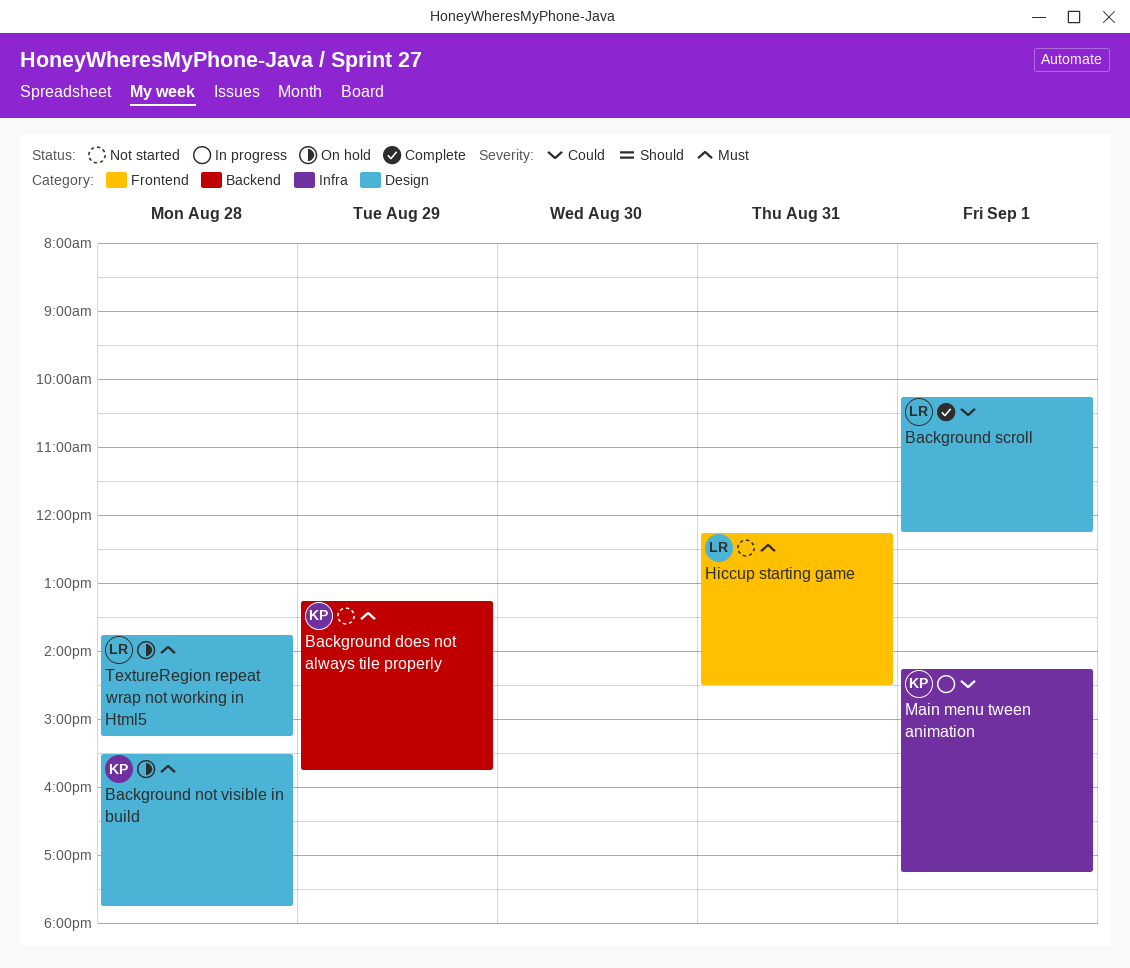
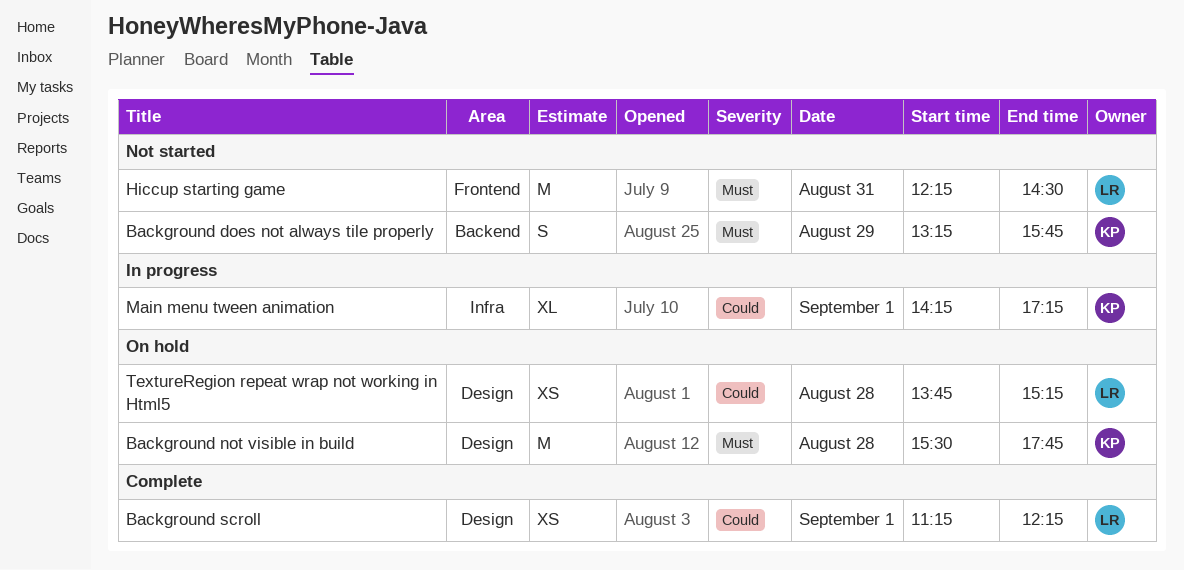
Background scroll, begins: 10:15 -> 11:15
TextureRegion repeat wrap not working in Html5, priority: Must -> Could

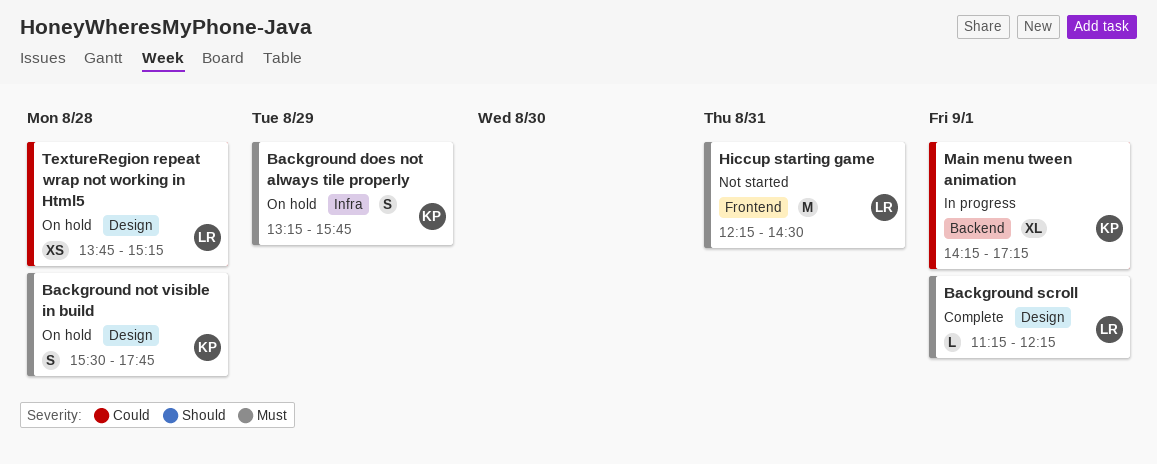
Background does not always tile properly, status: Not started -> On hold
Background does not always tile properly, label: Backend -> Infra
Background not visible in build, estimate: M -> S
Background scroll, priority: Could -> Must
Background scroll, estimate: XS -> L
Main menu tween animation, label: Infra -> Backend

